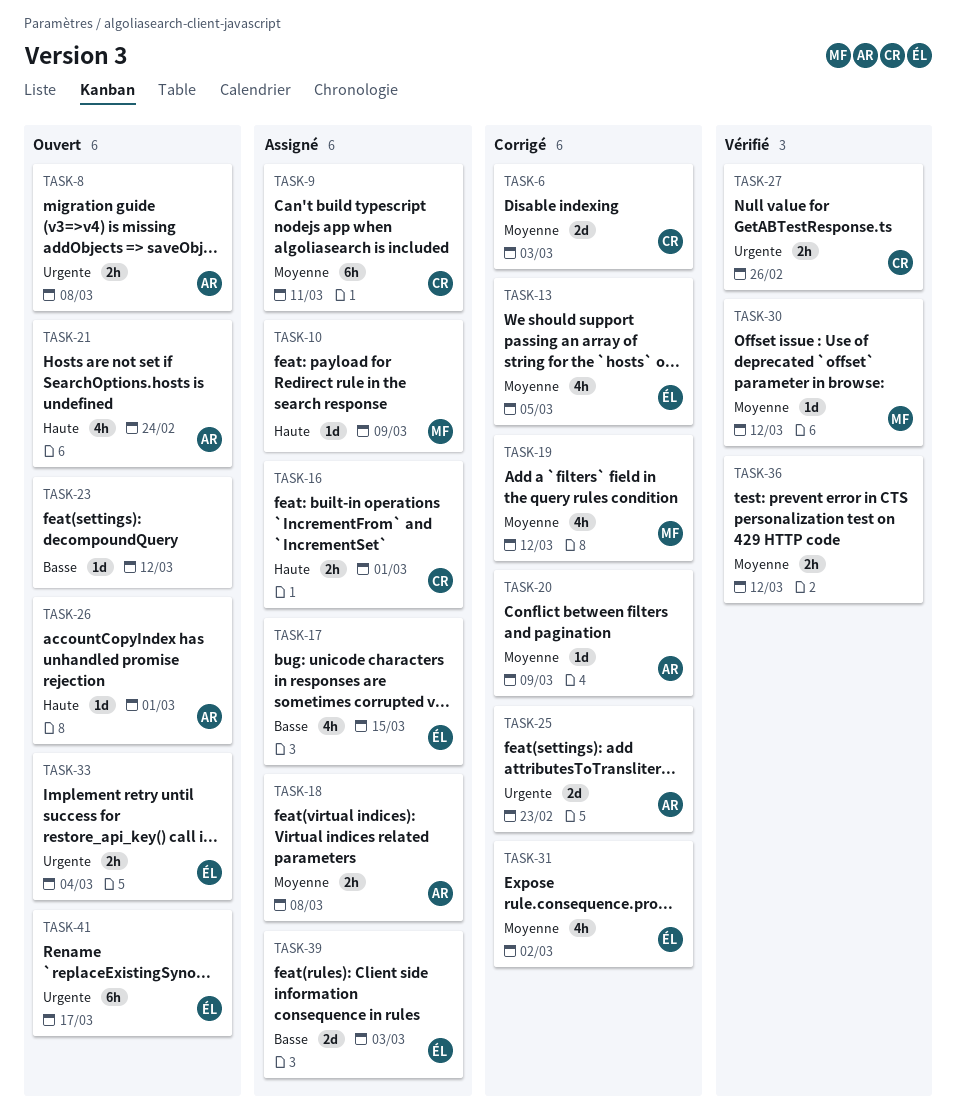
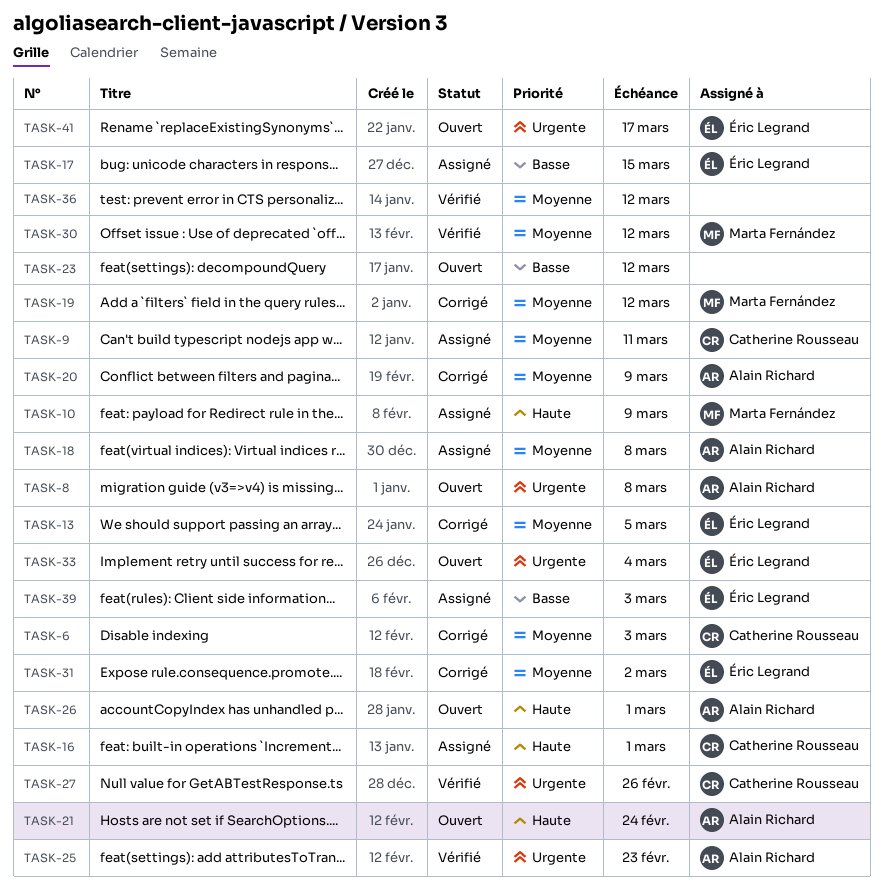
TASK-25, status: Corrigé -> Vérifié

